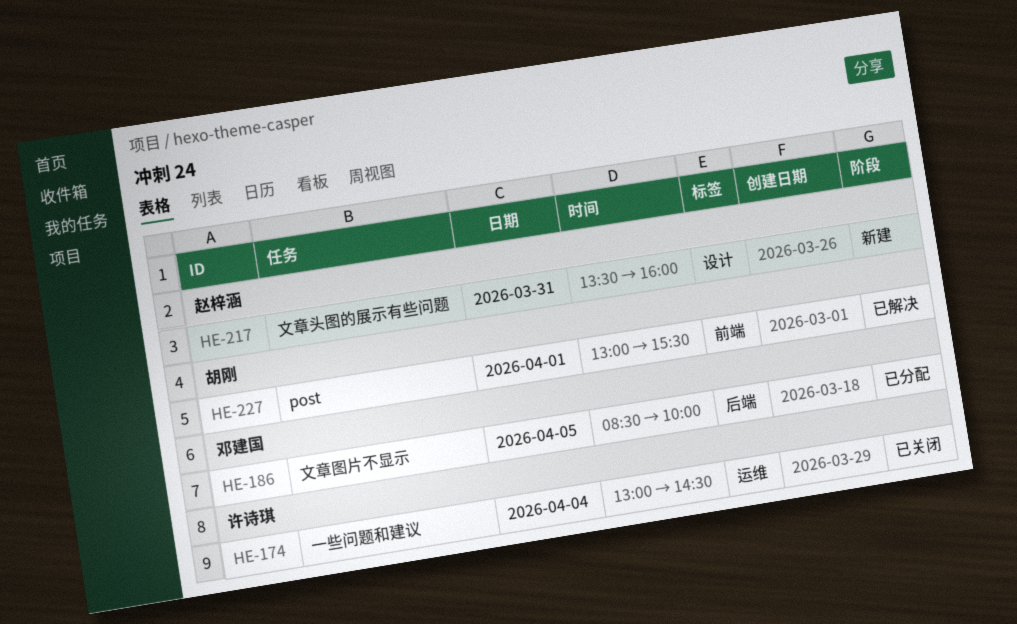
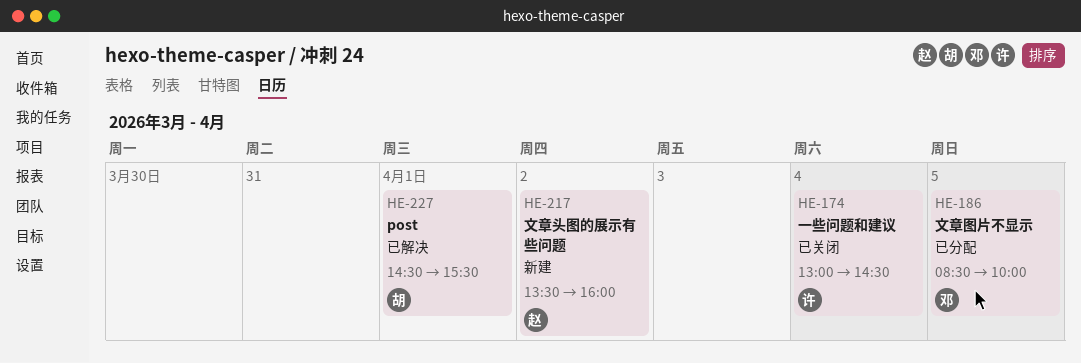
HE-217, day: Mar 31 -> Apr 2
HE-227, begins: 13:00 -> 14:30

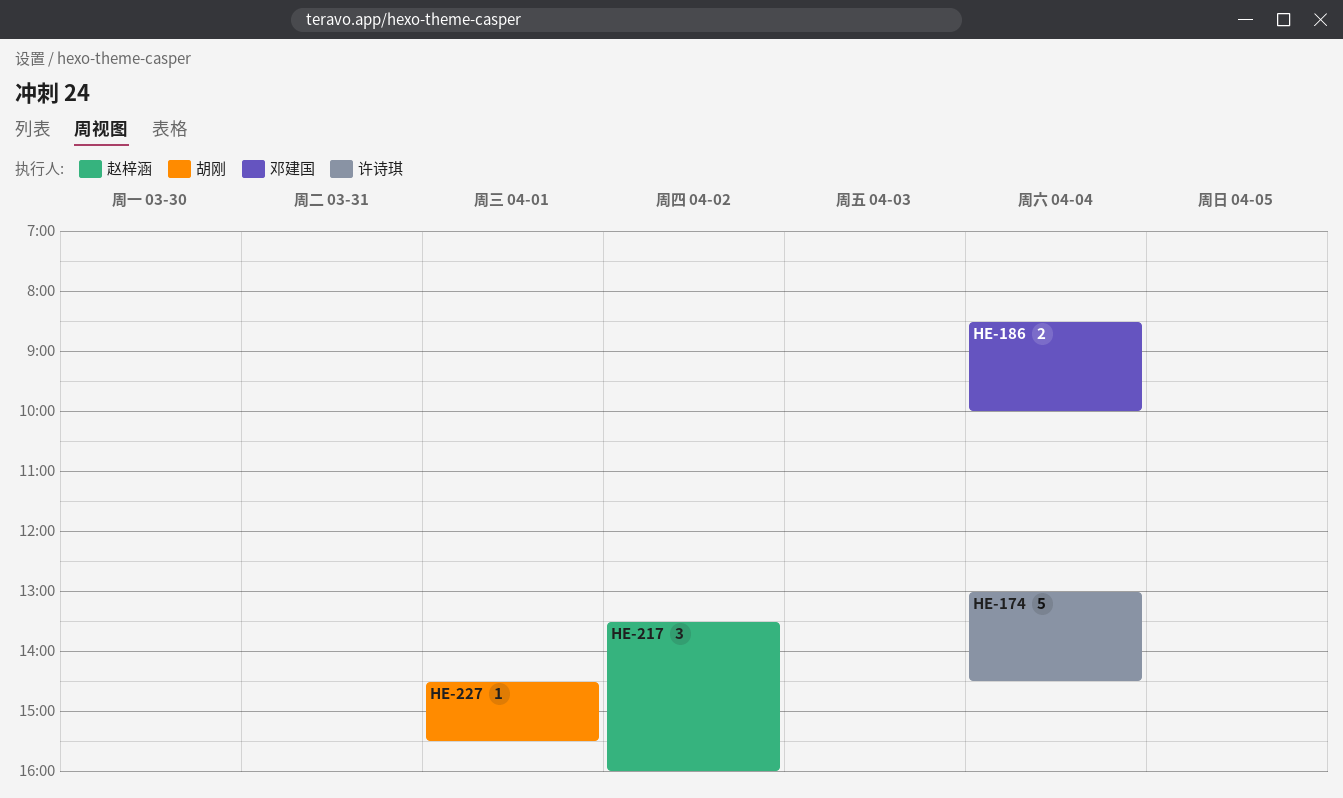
HE-186, day: Apr 5 -> Apr 4

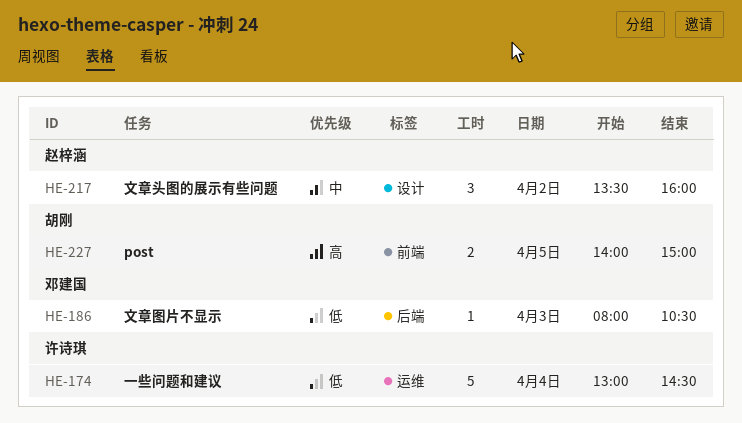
HE-186, estimate: 2 -> 1
HE-186, day: Apr 4 -> Apr 3
HE-186, begins: 08:30 -> 08:00
HE-186, ends: 10:00 -> 10:30
HE-227, estimate: 1 -> 2
HE-227, day: Apr 1 -> Apr 5
HE-227, begins: 14:30 -> 14:00
HE-227, ends: 15:30 -> 15:00

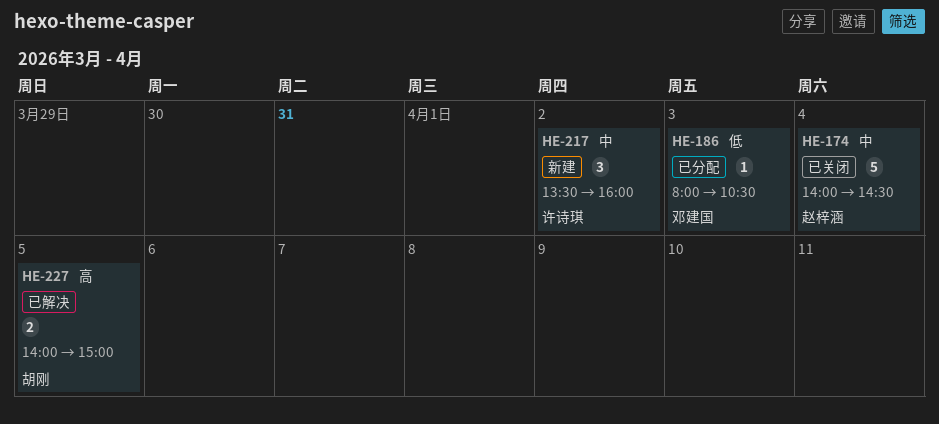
HE-174, owner: 许诗琪 -> 赵梓涵
HE-174, priority: 低 -> 中
HE-174, begins: 13:00 -> 14:00
HE-217, owner: 赵梓涵 -> 许诗琪

